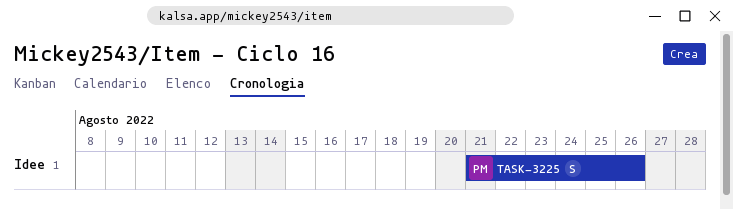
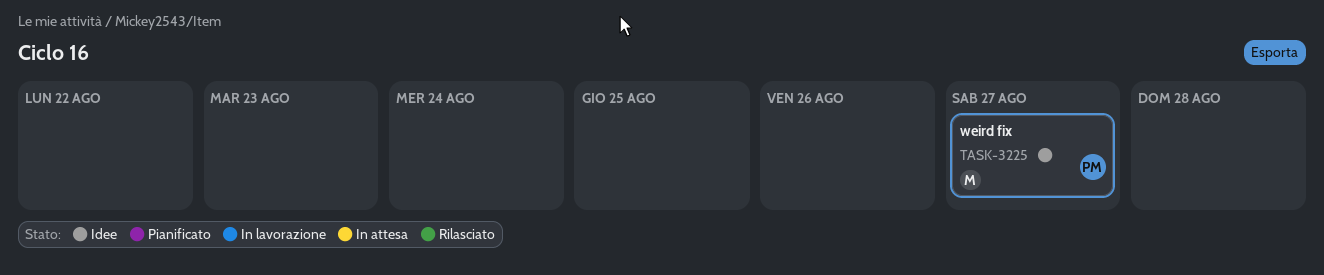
TASK-3225, estimate: S -> M
TASK-3225, due: Aug 26 -> Aug 27

